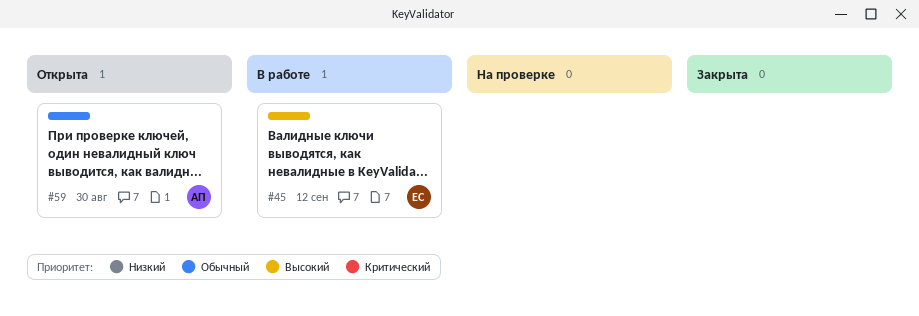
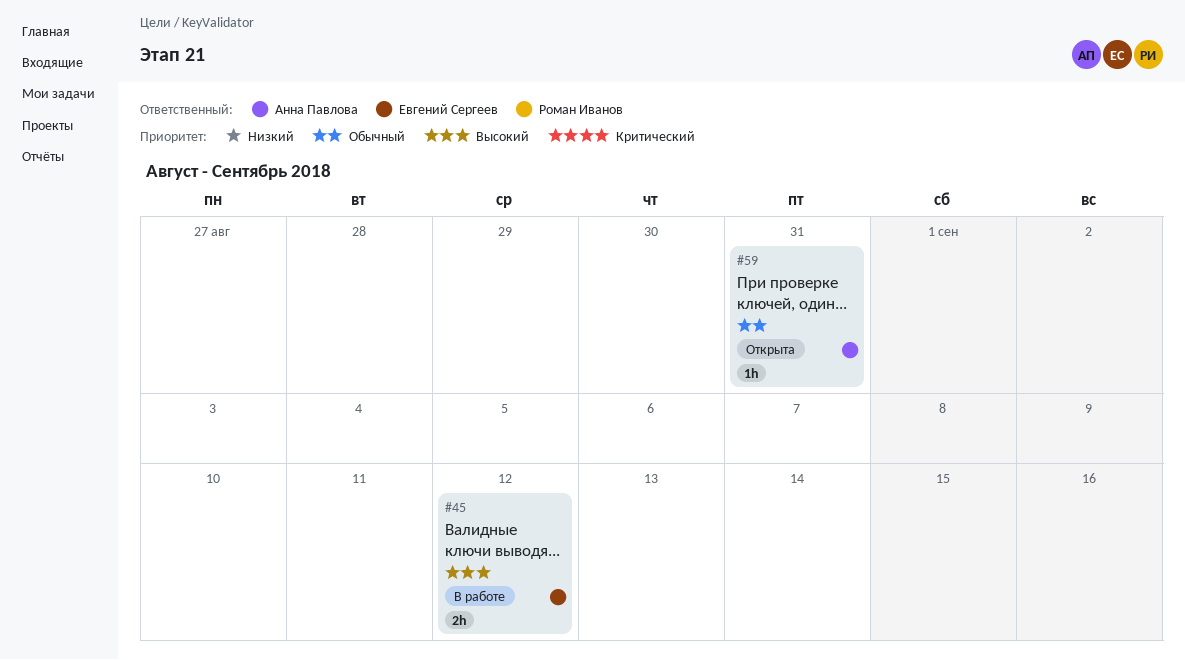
#59, due: Aug 30 -> Aug 31

